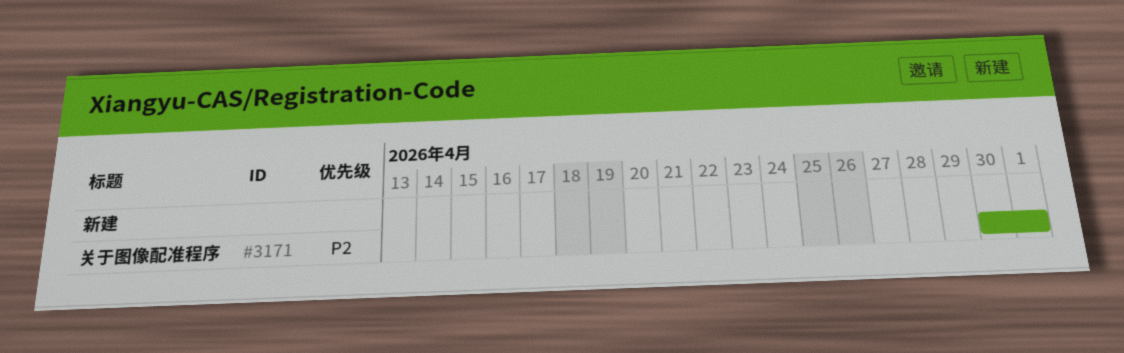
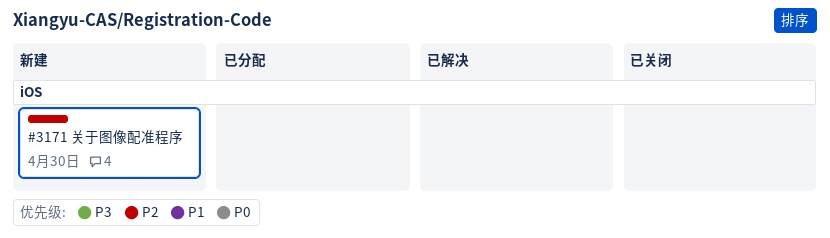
#3171, due: May 1 -> Apr 30

